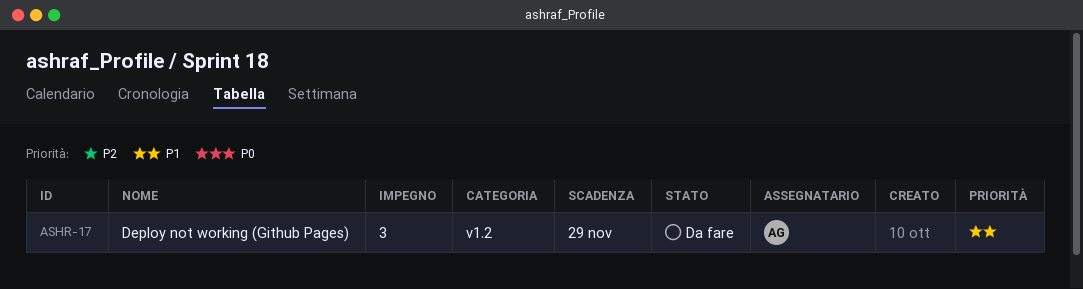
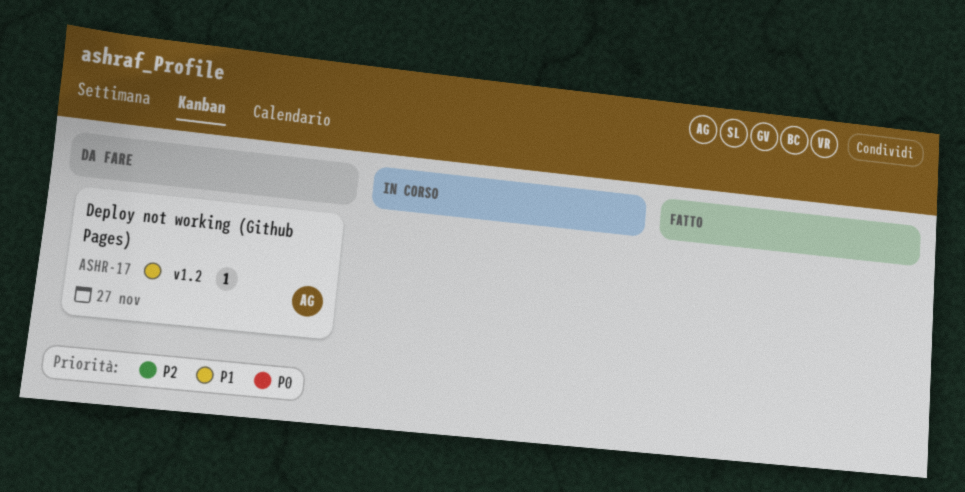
ASHR-17, estimate: 3 -> 1
ASHR-17, due: Nov 29 -> Nov 27

